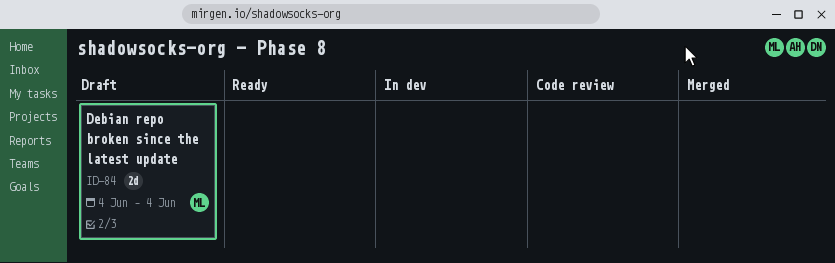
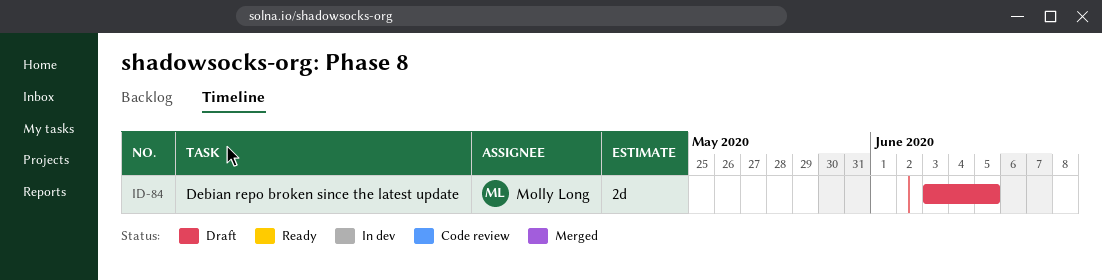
ID-84, start: Jun 4 -> Jun 3
ID-84, due: Jun 4 -> Jun 5

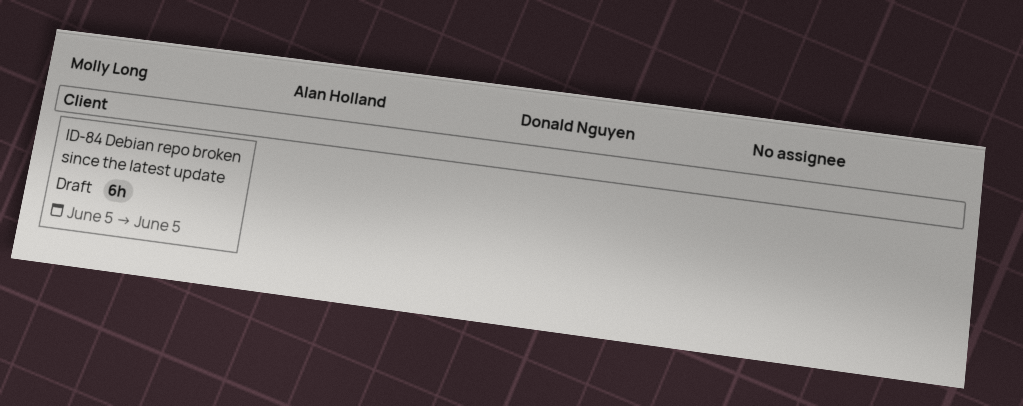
ID-84, estimate: 2d -> 6h
ID-84, start: Jun 3 -> Jun 5

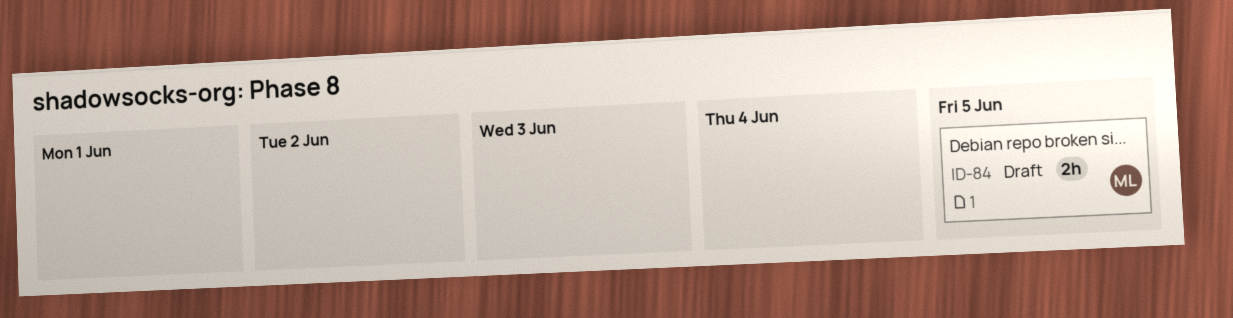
ID-84, estimate: 6h -> 2h

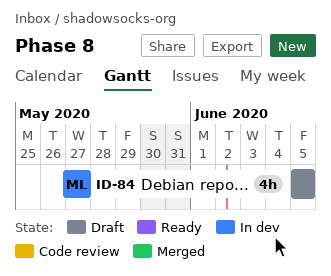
ID-84, estimate: 2h -> 4h

